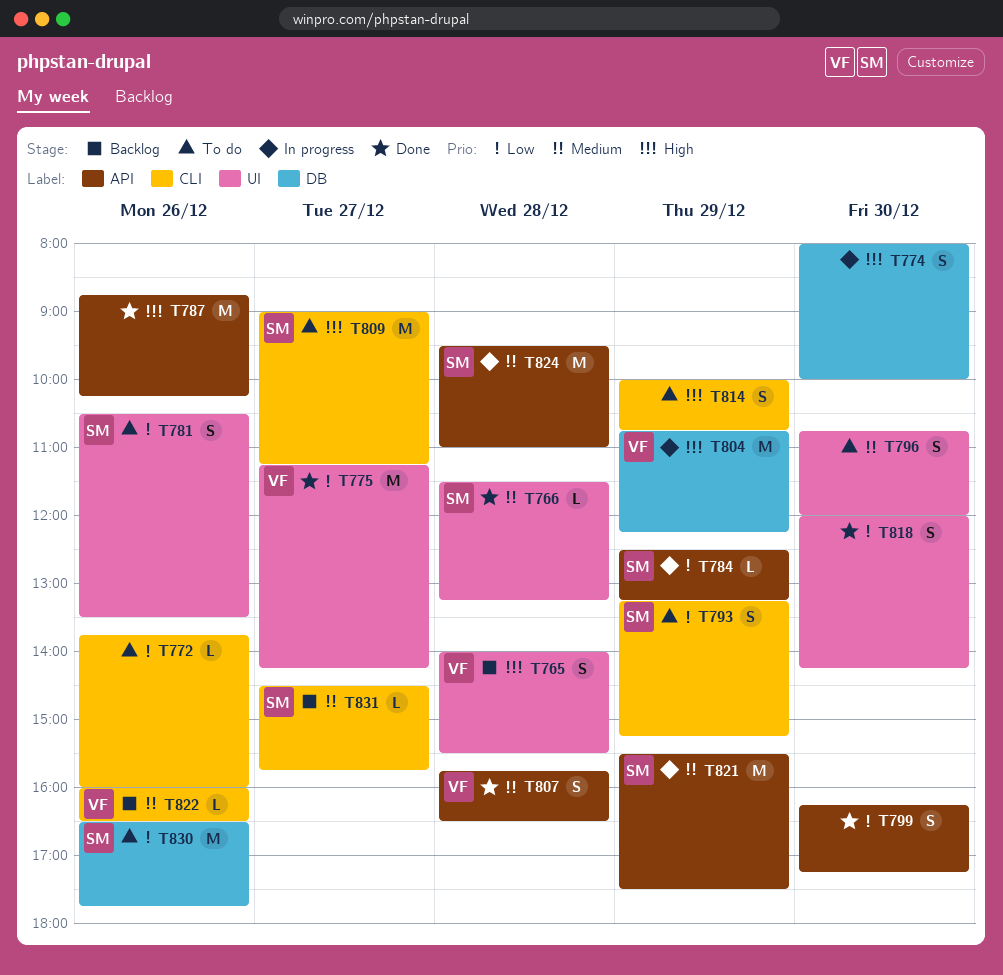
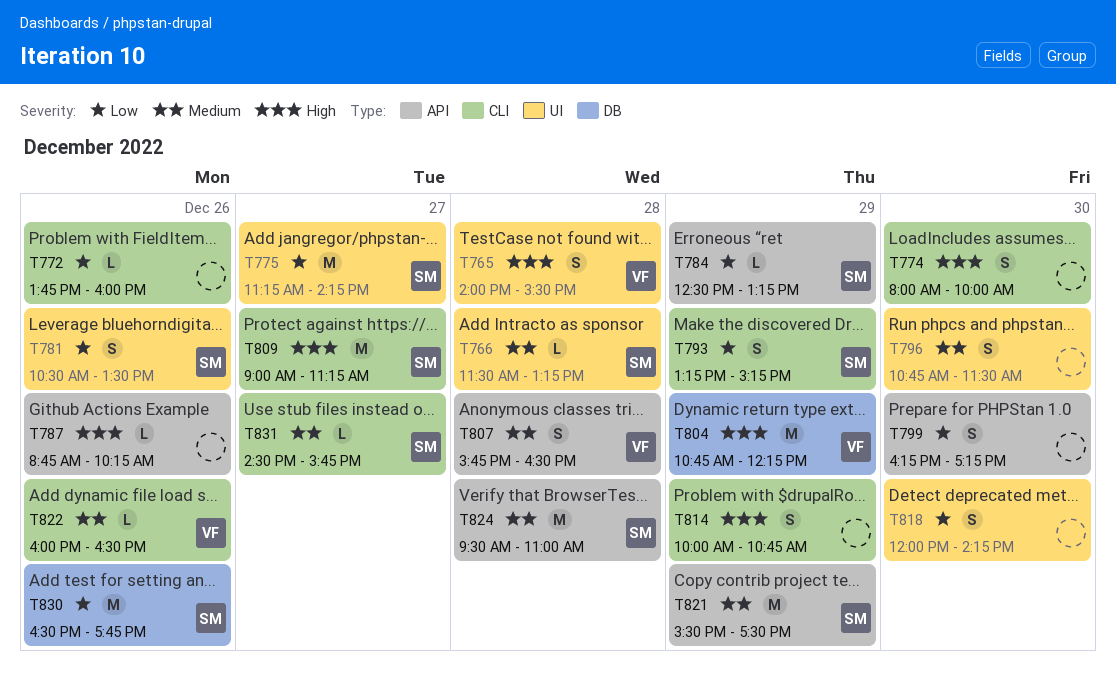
T774, label: DB -> CLI
T775, owner: VF -> SM
T787, estimate: M -> L
T796, ends: 12:00 -> 11:30

